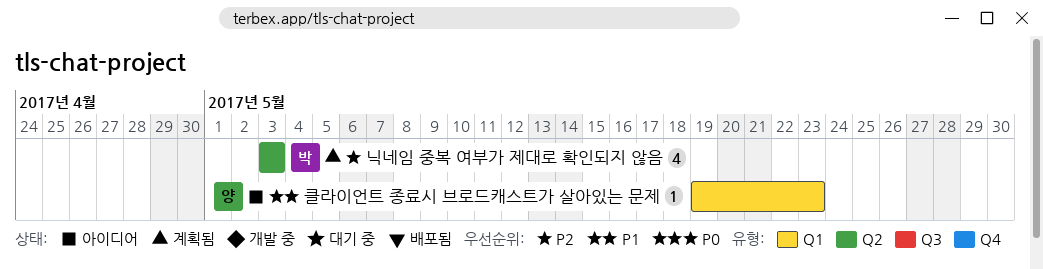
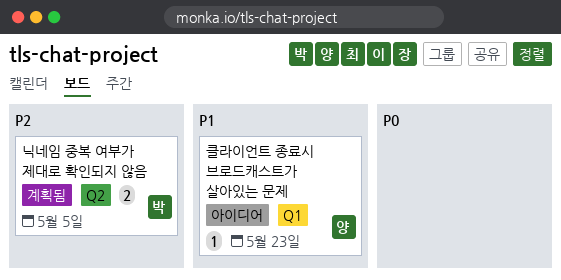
닉네임 중복 여부가 제대로 확인되지 않음, estimate: 4 -> 2
닉네임 중복 여부가 제대로 확인되지 않음, due: May 3 -> May 5

